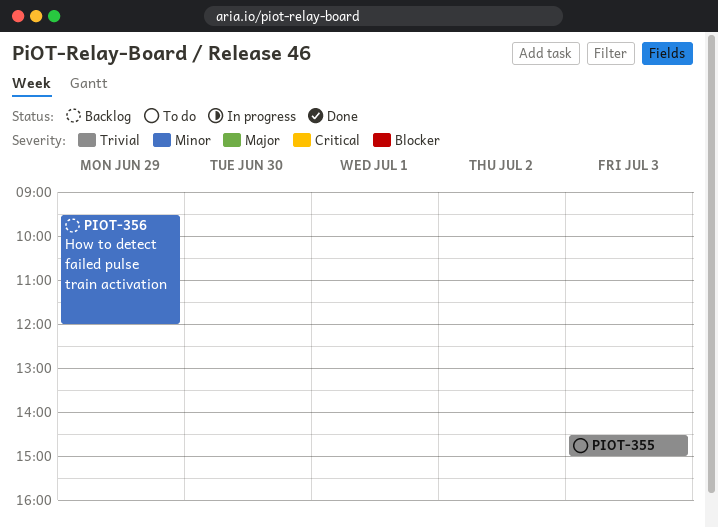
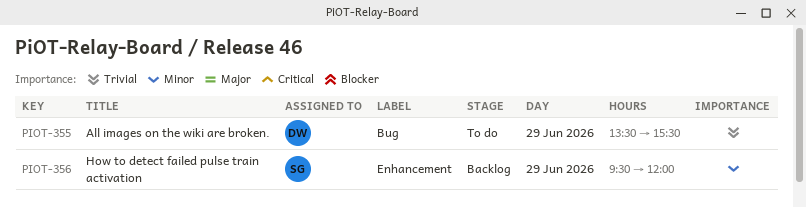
PIOT-355, day: Jul 3 -> Jun 29
PIOT-355, begins: 14:30 -> 13:30
PIOT-355, ends: 15:00 -> 15:30

